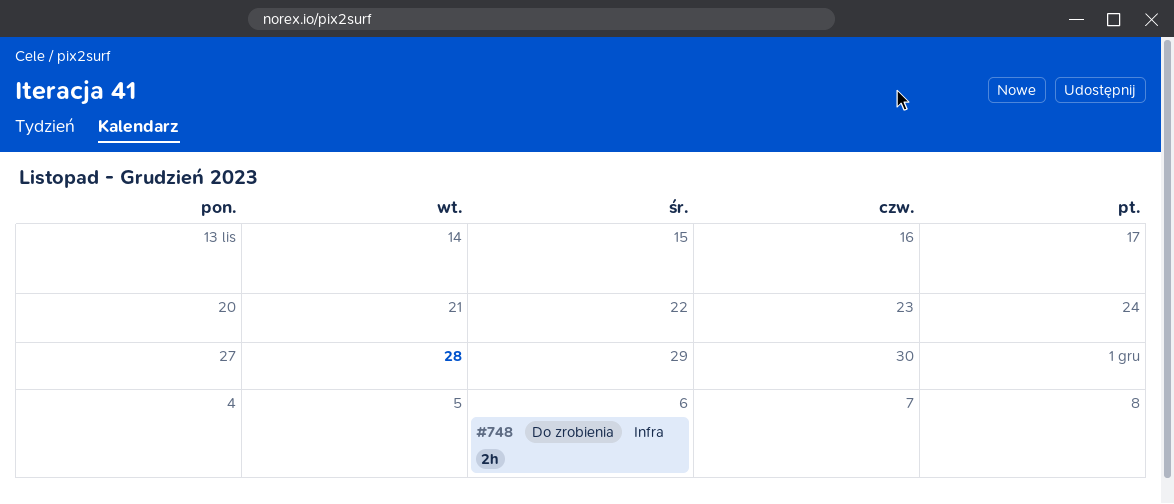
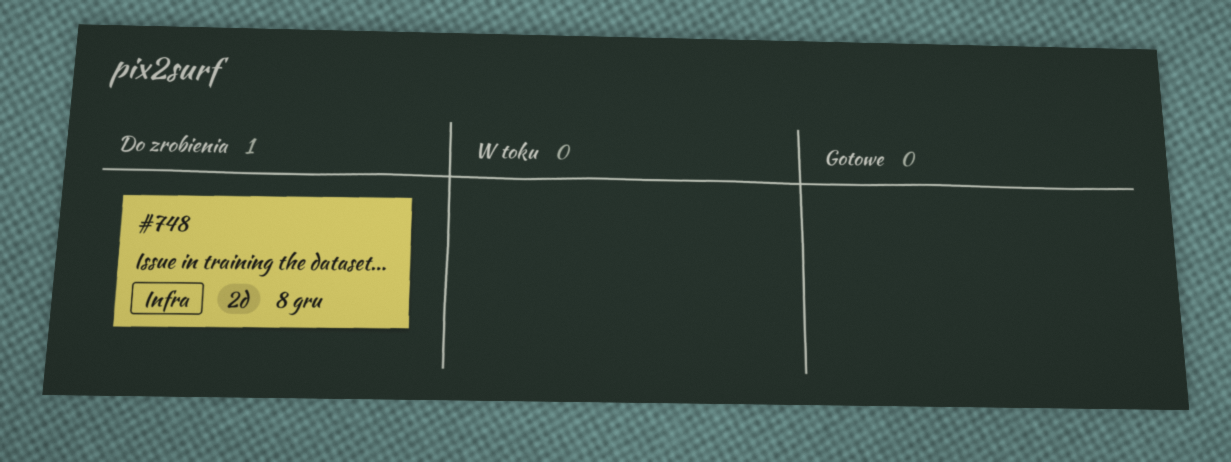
#748, estimate: 2h -> 2d
#748, due: Dec 6 -> Dec 8

